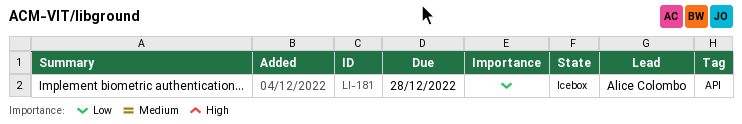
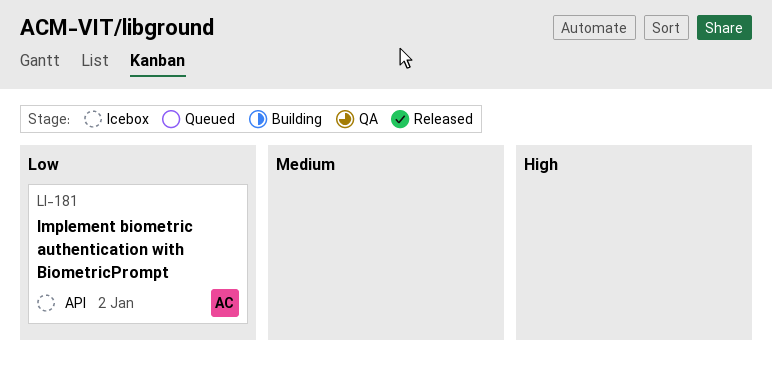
LI-181, due: Dec 28 -> Jan 2

